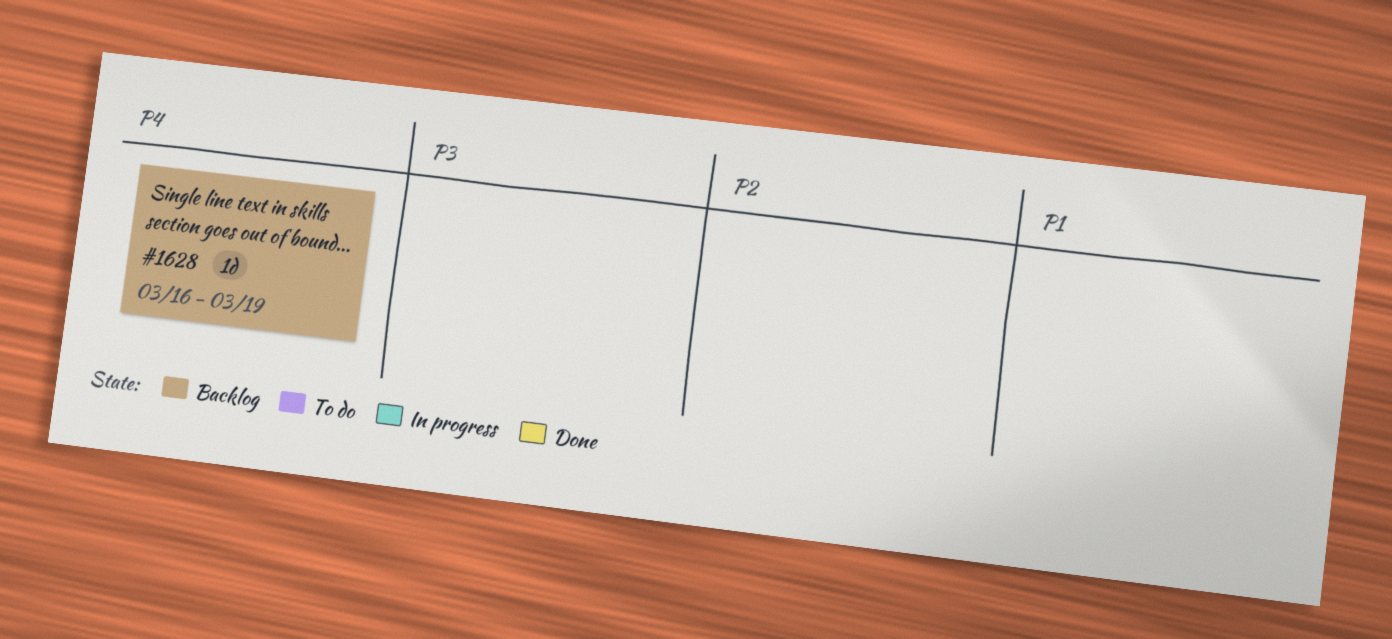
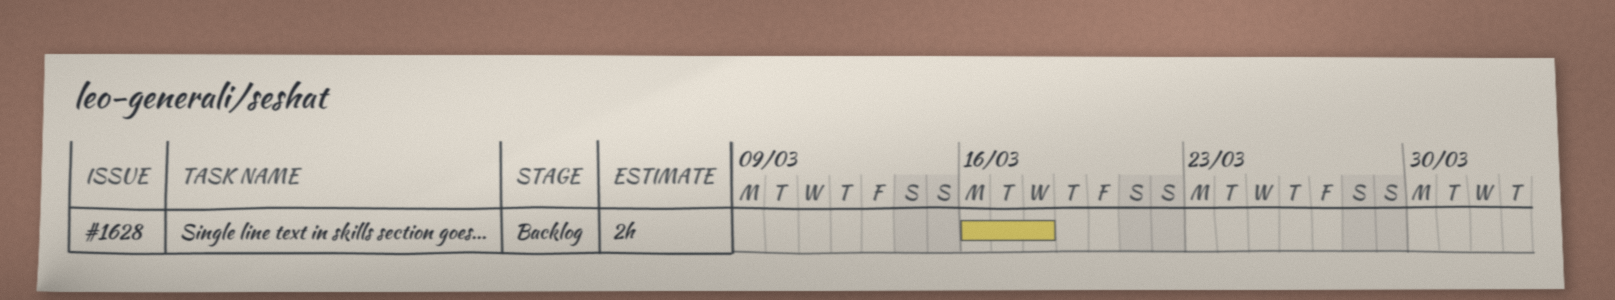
#1628, estimate: 1d -> 2h
#1628, due: Mar 19 -> Mar 18

